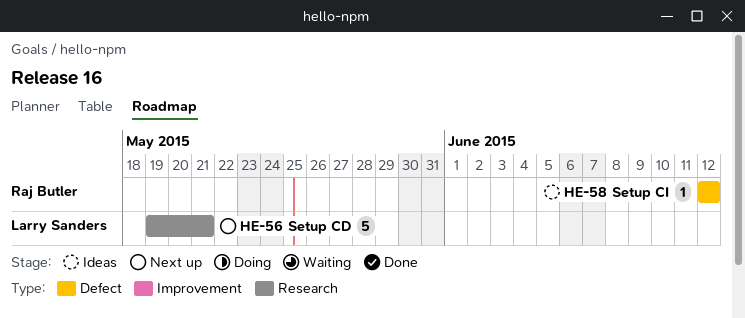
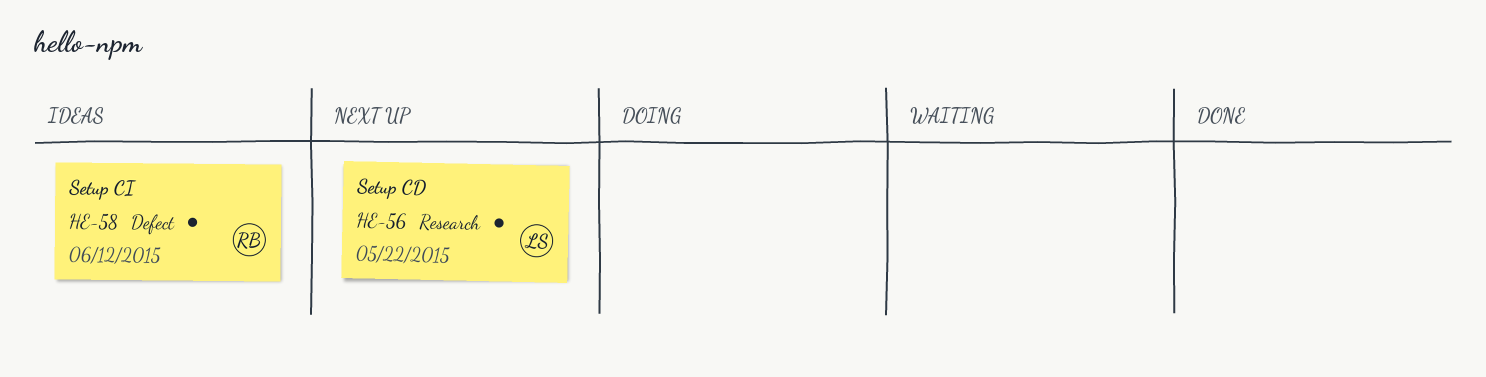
HE-56, estimate: 5 -> 1
HE-56, due: May 21 -> May 22

